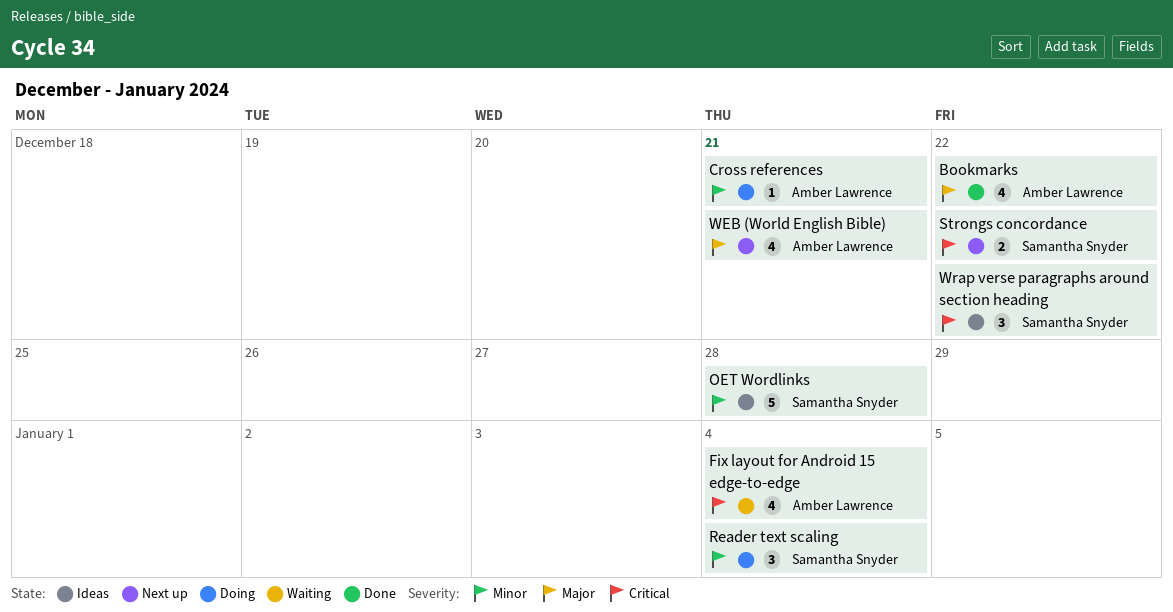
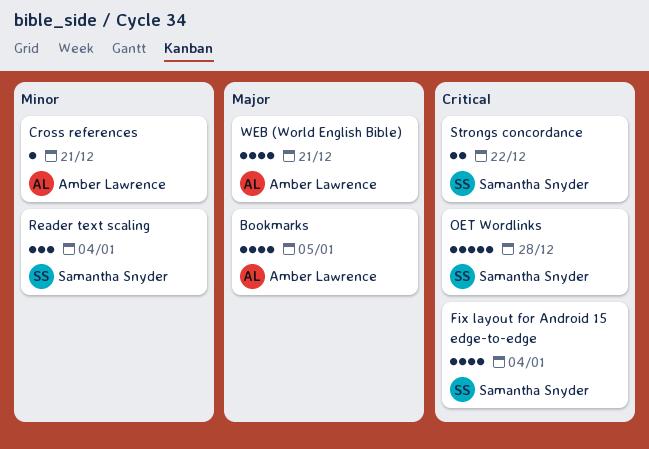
Bookmarks, due: Dec 22 -> Jan 5
Fix layout for Android 15 edge-to-edge, owner: Amber Lawrence -> Samantha Snyder
OET Wordlinks, priority: Minor -> Critical
Wrap verse paragraphs around section heading: present -> none

